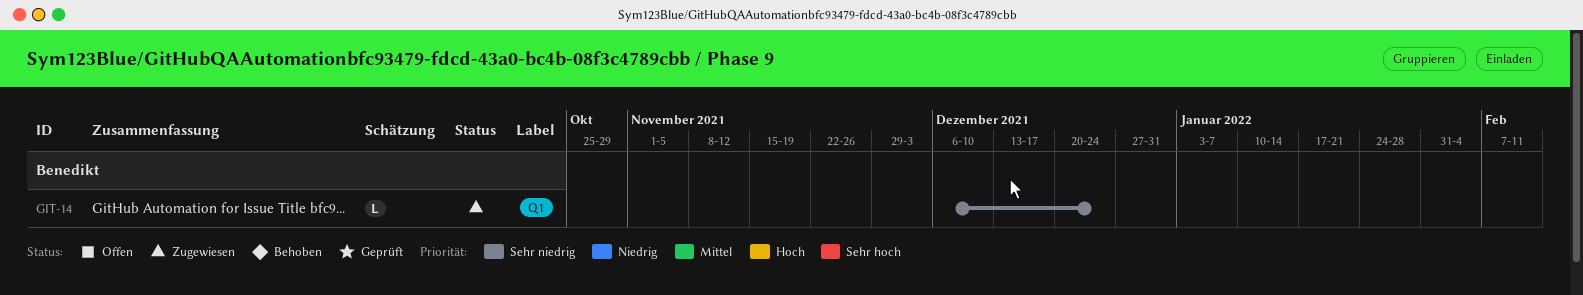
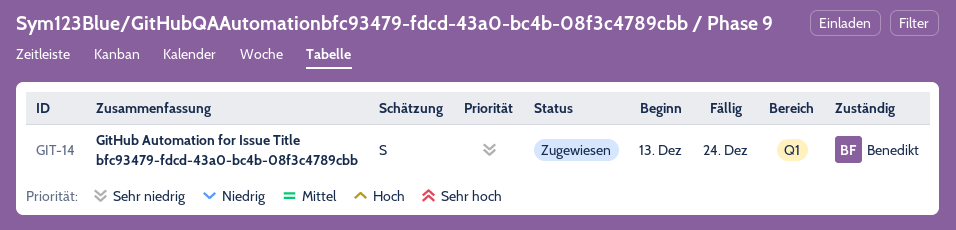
GIT-14, estimate: L -> S
GIT-14, start: Dec 6 -> Dec 13

